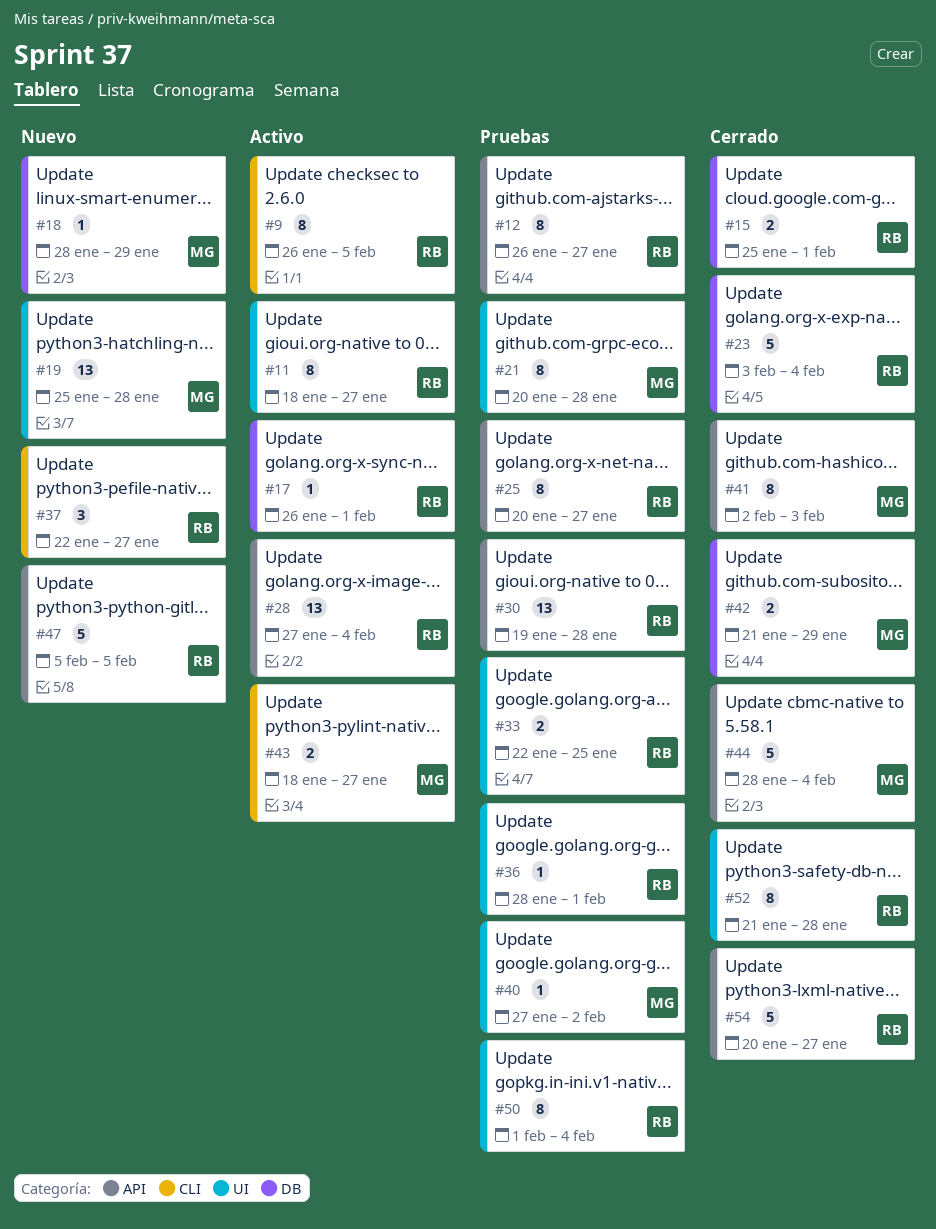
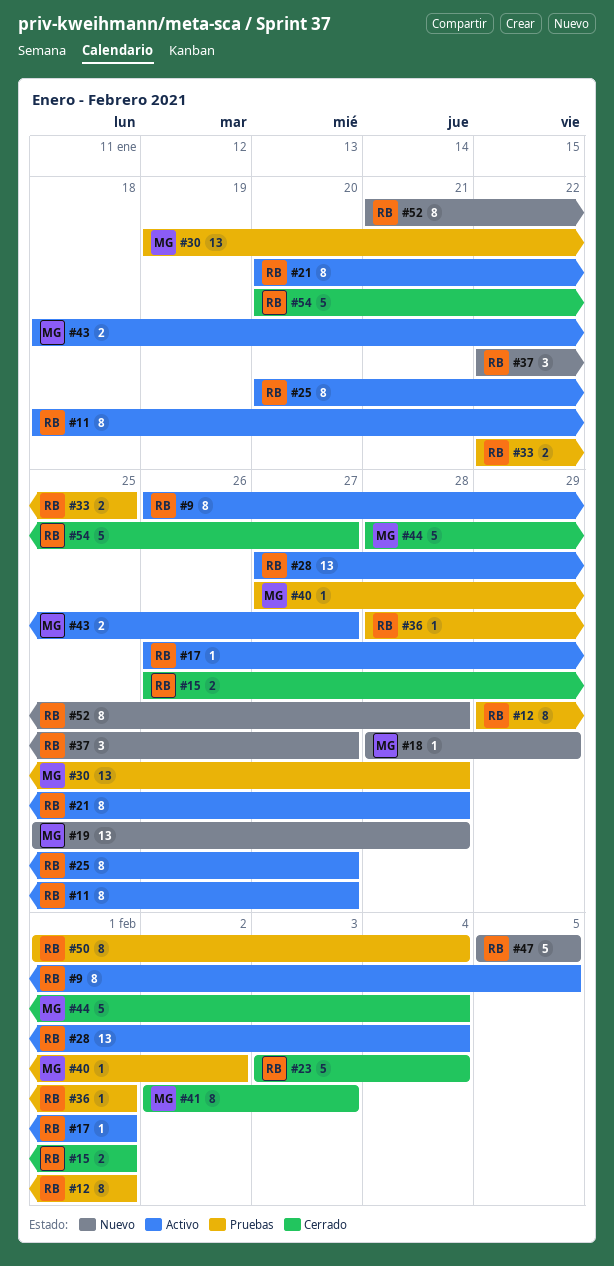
#12, start: Jan 26 -> Jan 29
#12, due: Jan 27 -> Feb 1
#15, start: Jan 25 -> Jan 26
#21, status: Pruebas -> Activo
#21, owner: MG -> RB
#25, status: Pruebas -> Activo
#30, owner: RB -> MG
#42: present -> none
#52, status: Cerrado -> Nuevo

